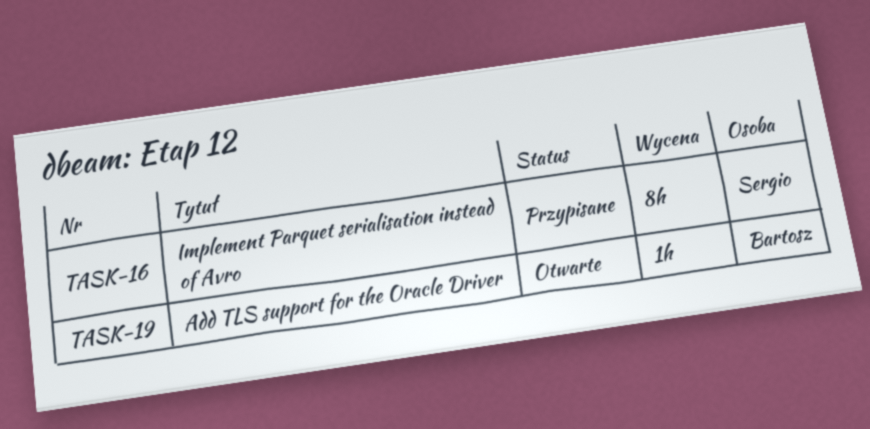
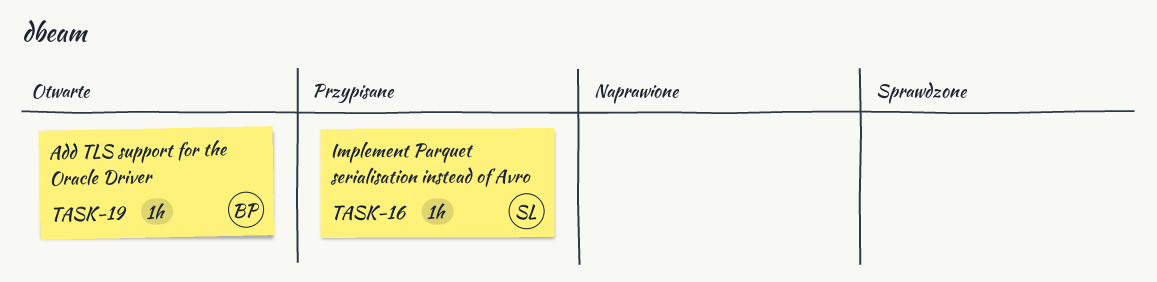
TASK-16, estimate: 8h -> 1h

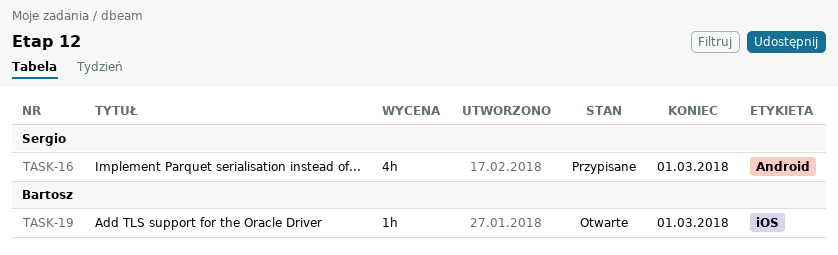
TASK-16, estimate: 1h -> 4h

